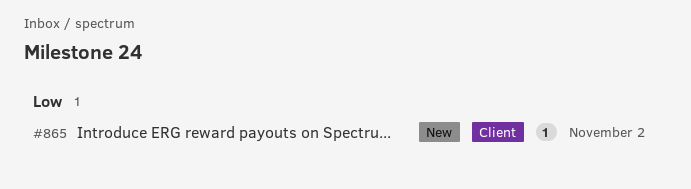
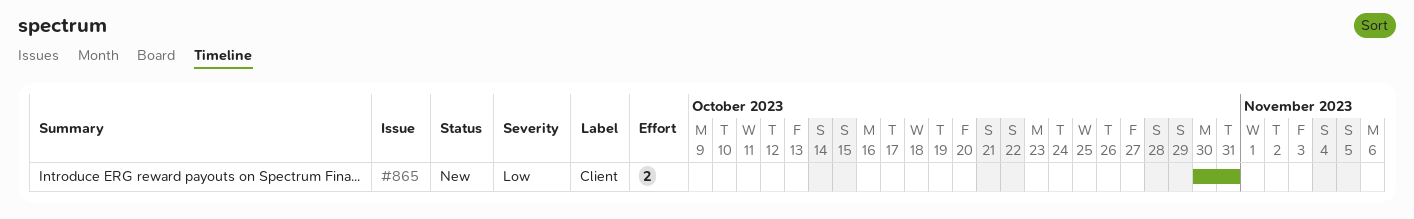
#865, estimate: 1 -> 2
#865, due: Nov 2 -> Oct 31

